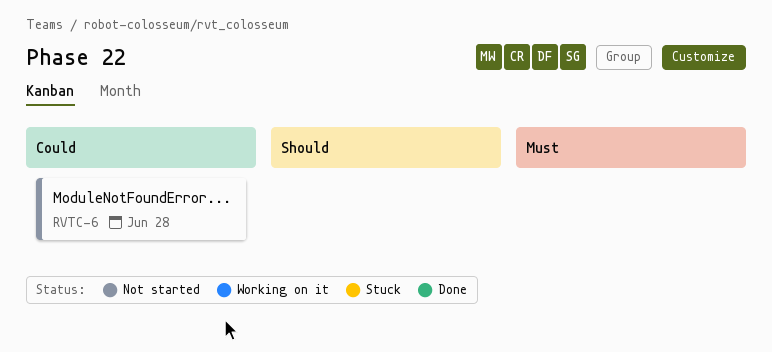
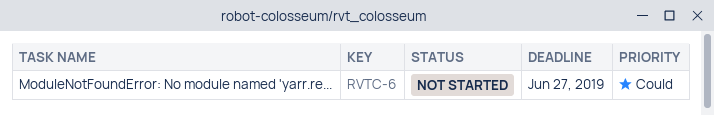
RVTC-6, due: Jun 28 -> Jun 27

